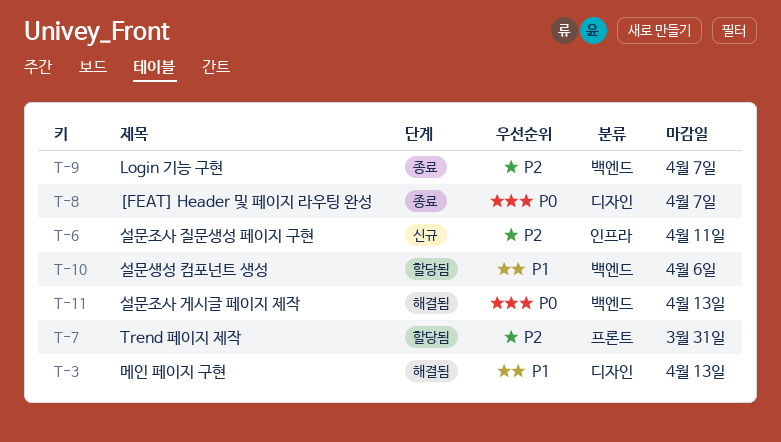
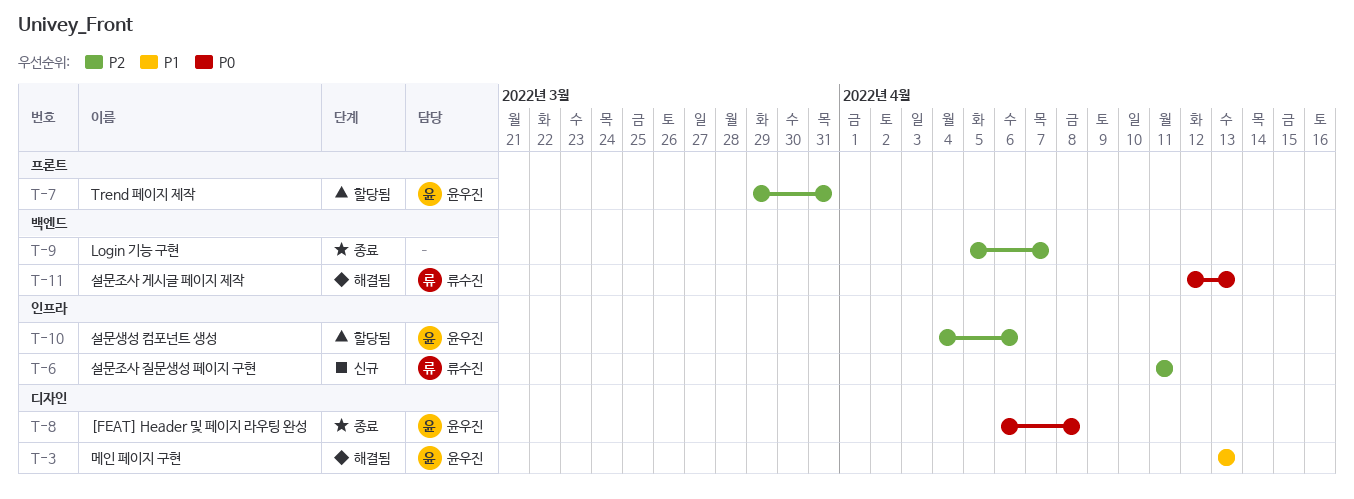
T-8, due: Apr 7 -> Apr 8
T-10, priority: P1 -> P2
T-10, label: 백엔드 -> 인프라

